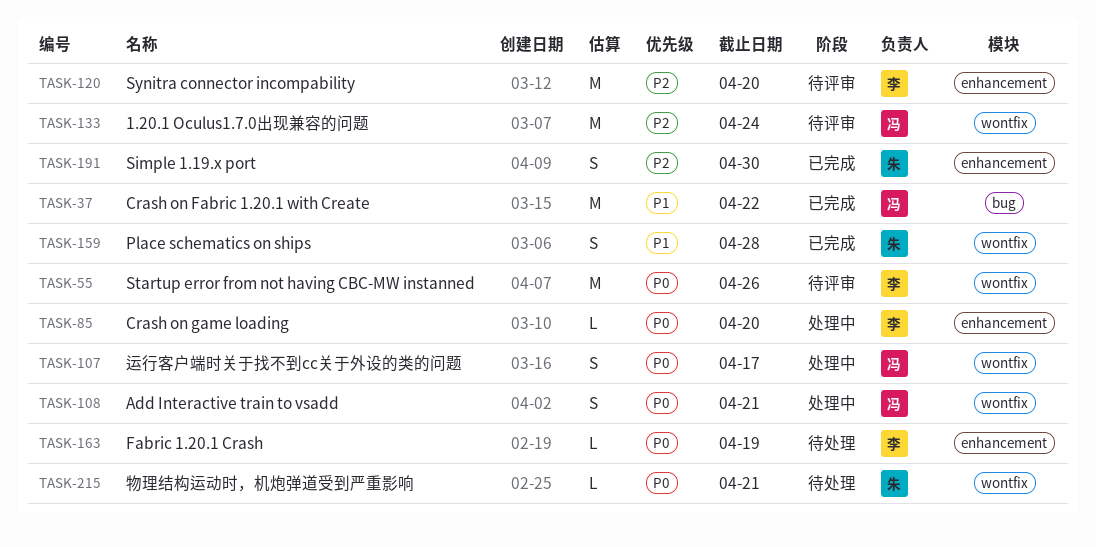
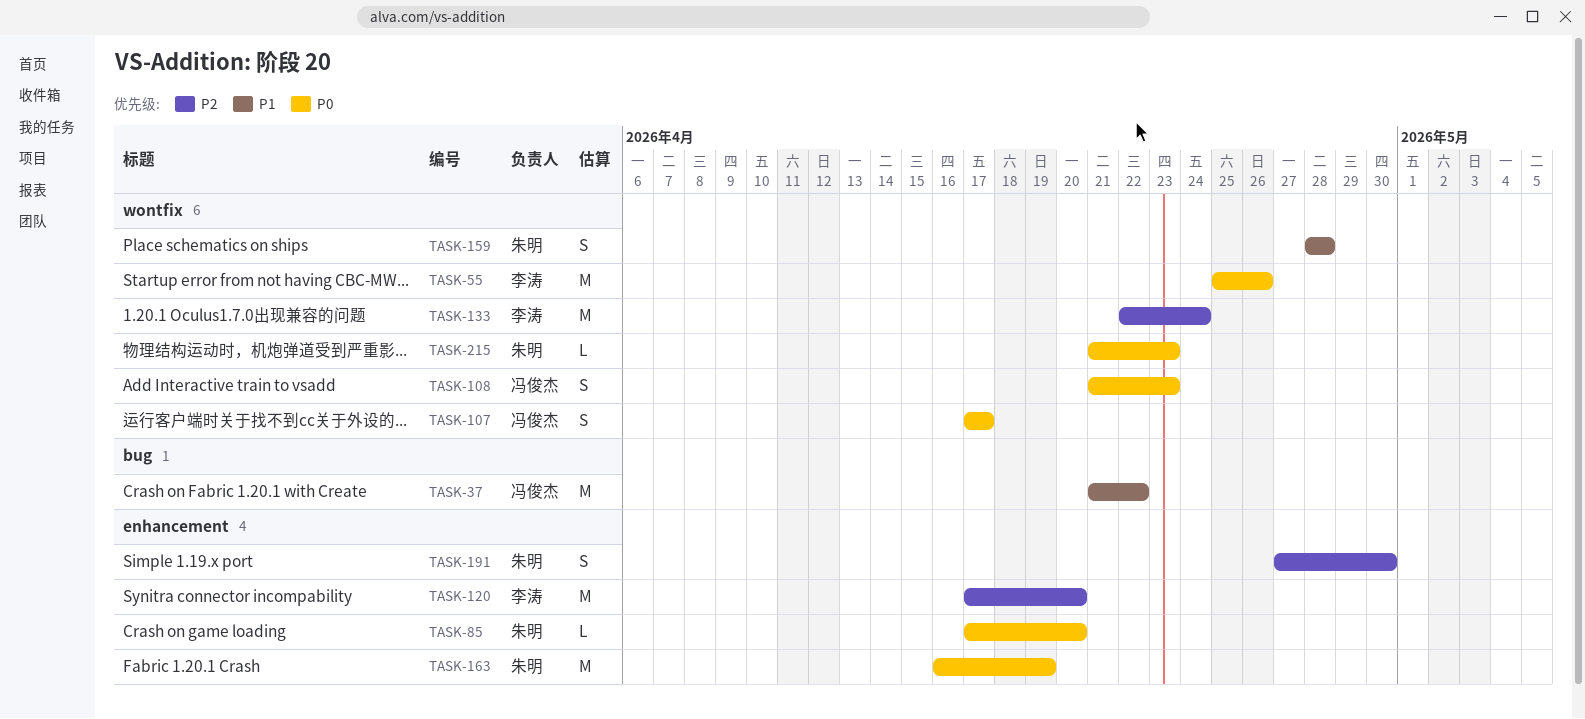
TASK-85, owner: 李涛 -> 朱明
TASK-108, due: Apr 21 -> Apr 23
TASK-133, owner: 冯俊杰 -> 李涛
TASK-163, owner: 李涛 -> 朱明
TASK-163, estimate: L -> M
TASK-215, due: Apr 21 -> Apr 23

